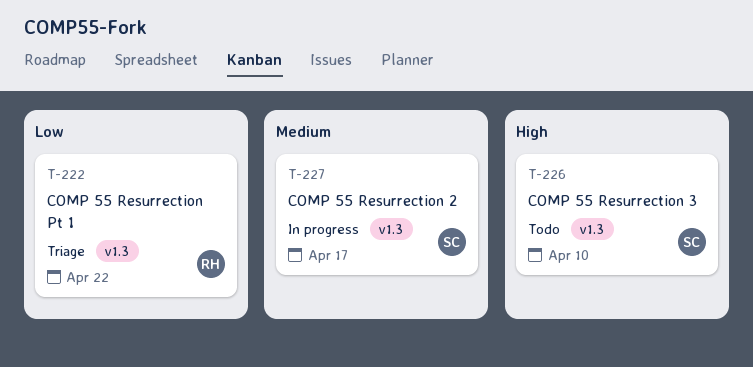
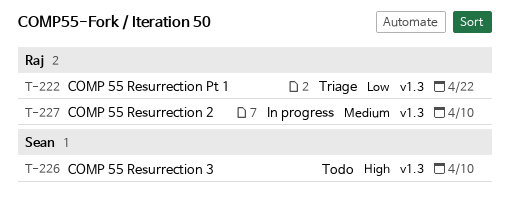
T-227, owner: Sean -> Raj
T-227, due: Apr 17 -> Apr 10

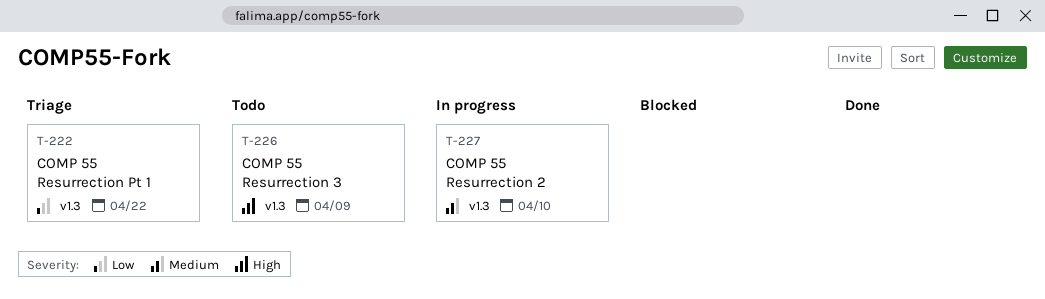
T-226, due: Apr 10 -> Apr 9

